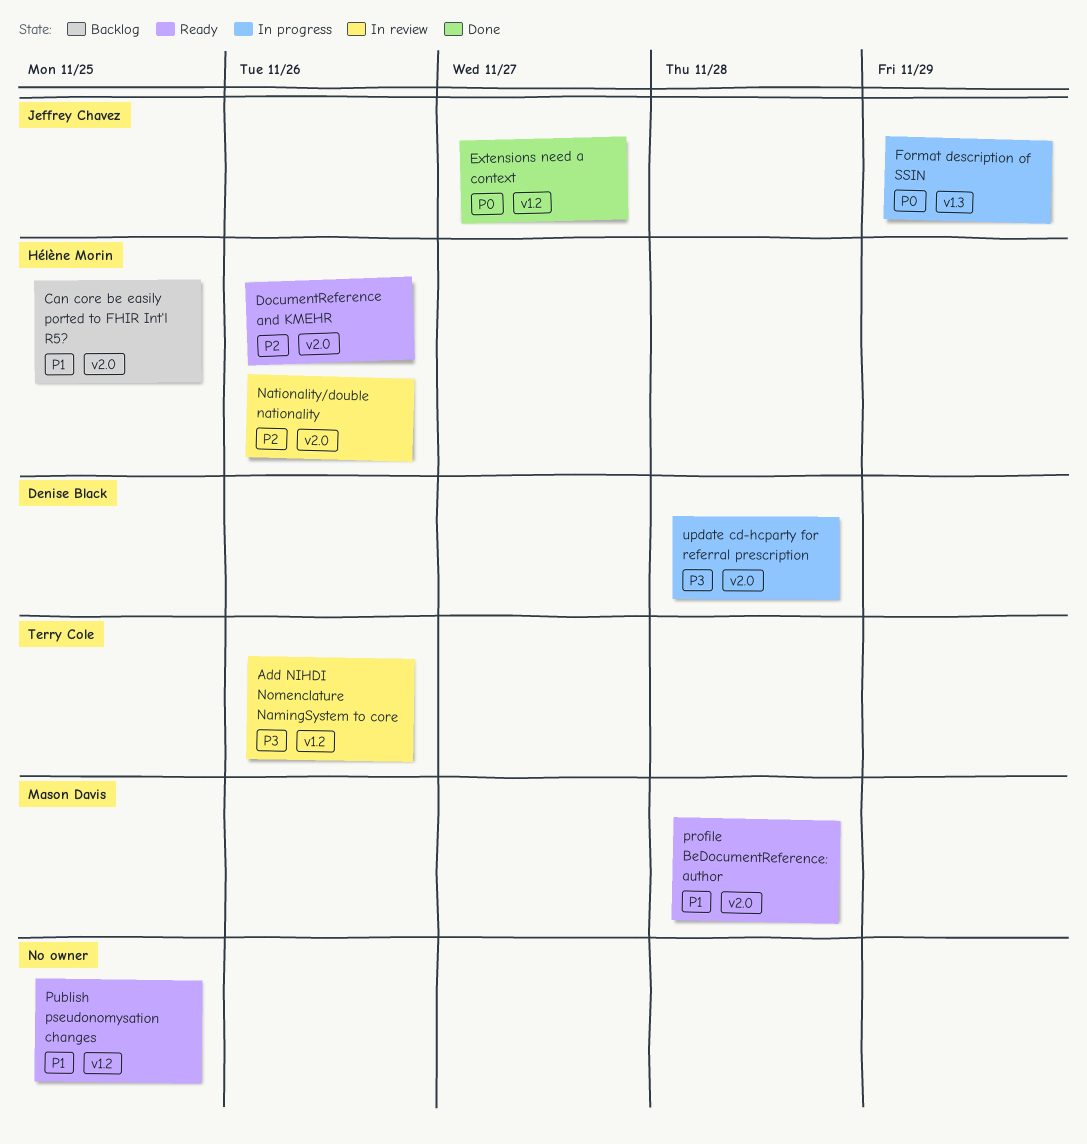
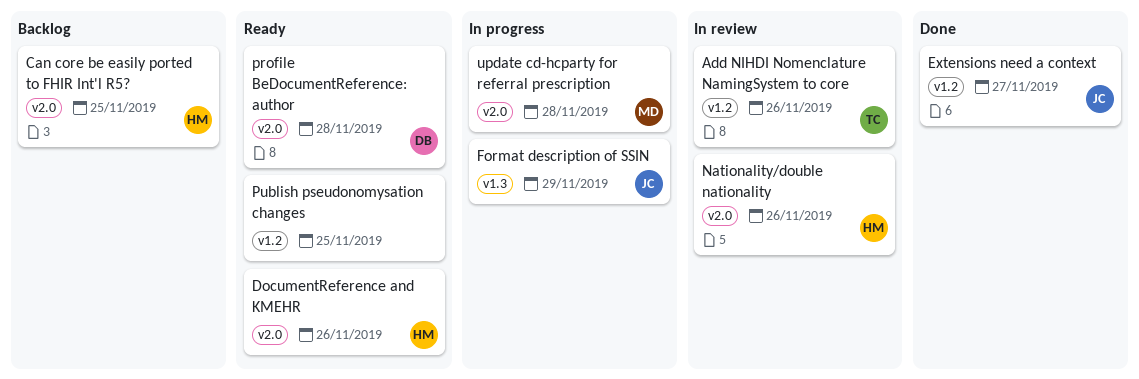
profile BeDocumentReference: author, owner: Mason Davis -> Denise Black
update cd-hcparty for referral prescription, owner: Denise Black -> Mason Davis

